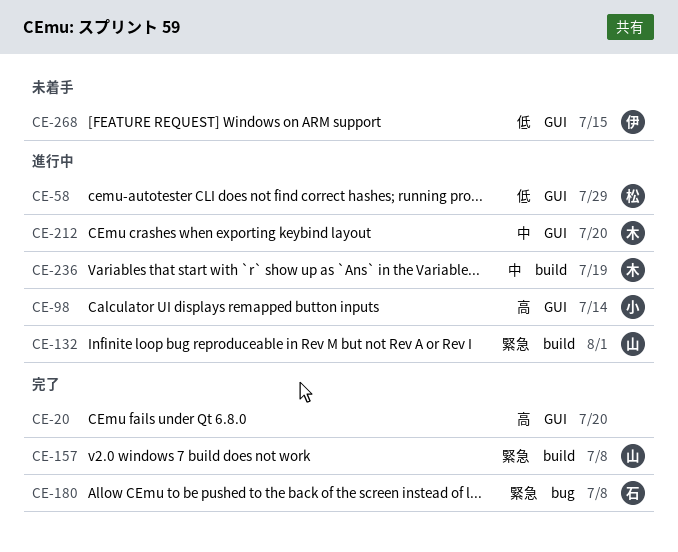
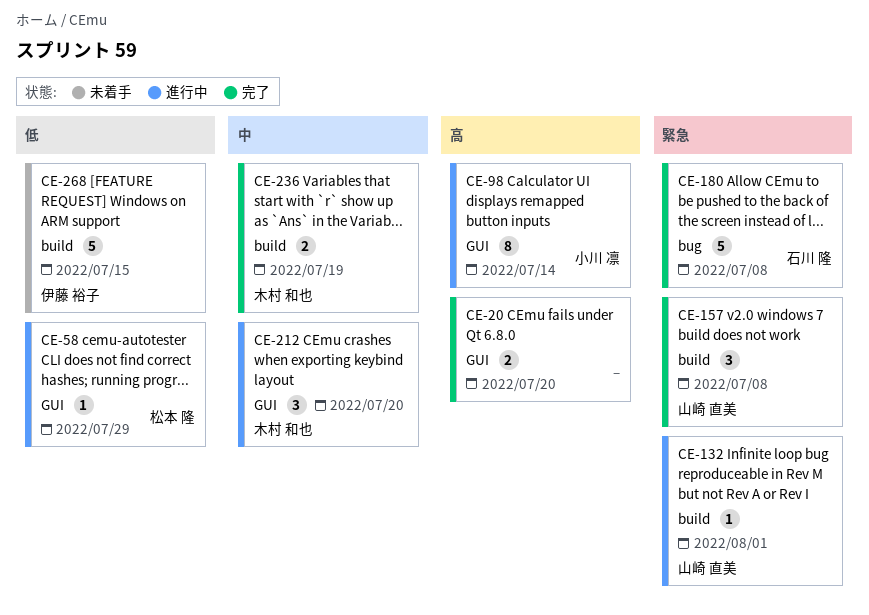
CE-236, status: 進行中 -> 完了
CE-268, label: GUI -> build

